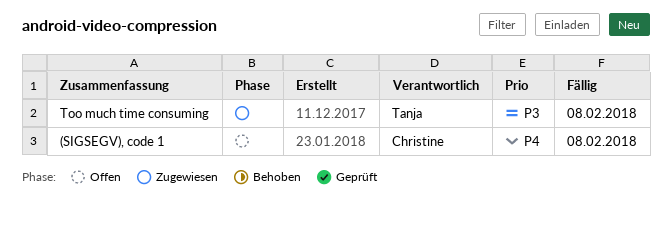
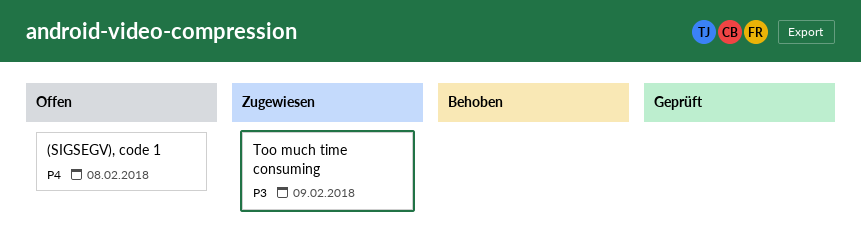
Too much time consuming, due: Feb 8 -> Feb 9

